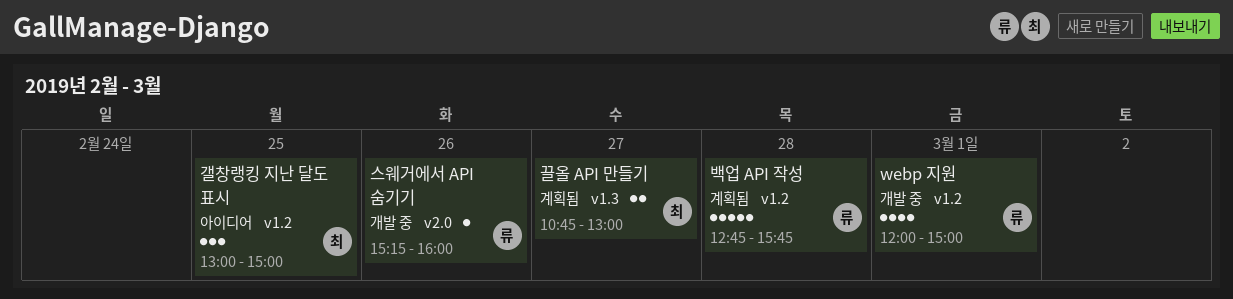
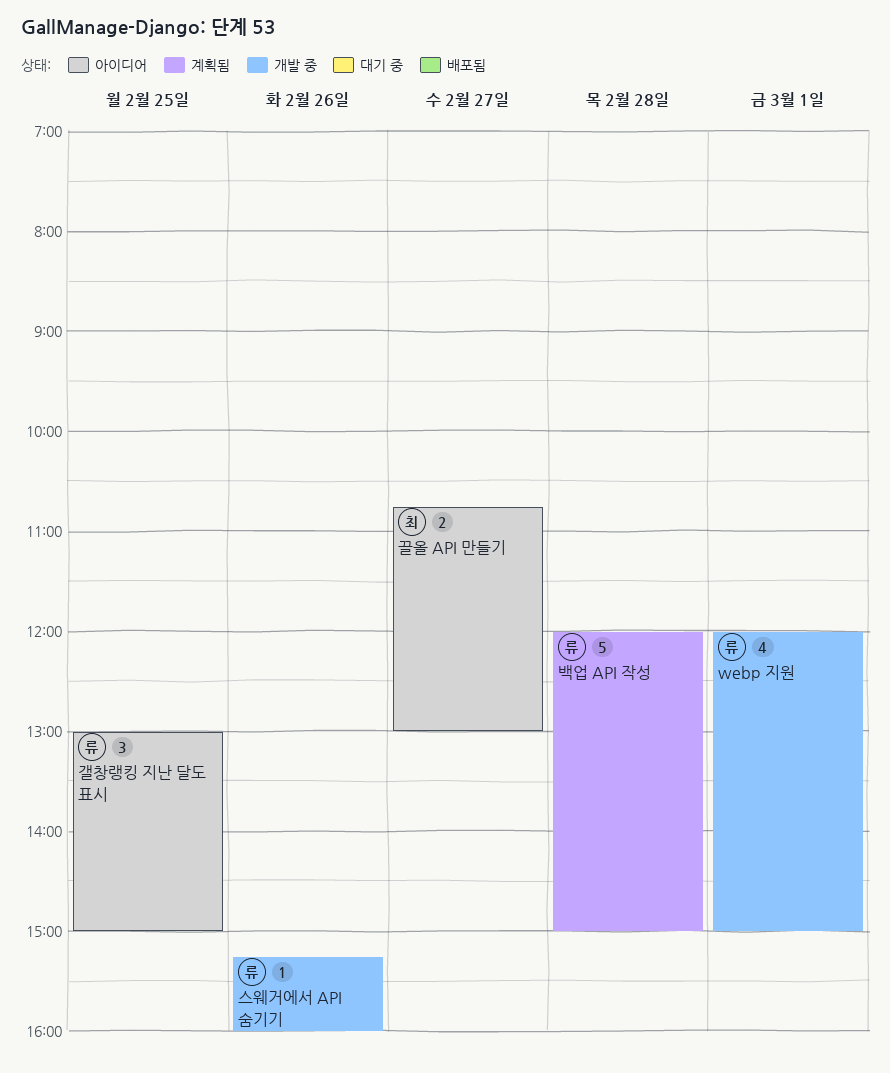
갤창랭킹 지난 달도 표시, owner: 최 -> 류
끌올 API 만들기, status: 계획됨 -> 아이디어
백업 API 작성, begins: 12:45 -> 12:00
백업 API 작성, ends: 15:45 -> 15:00

